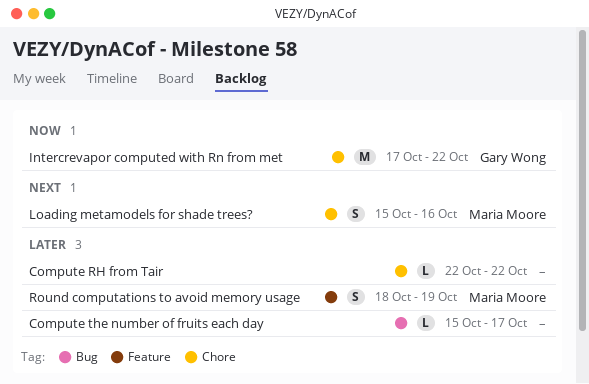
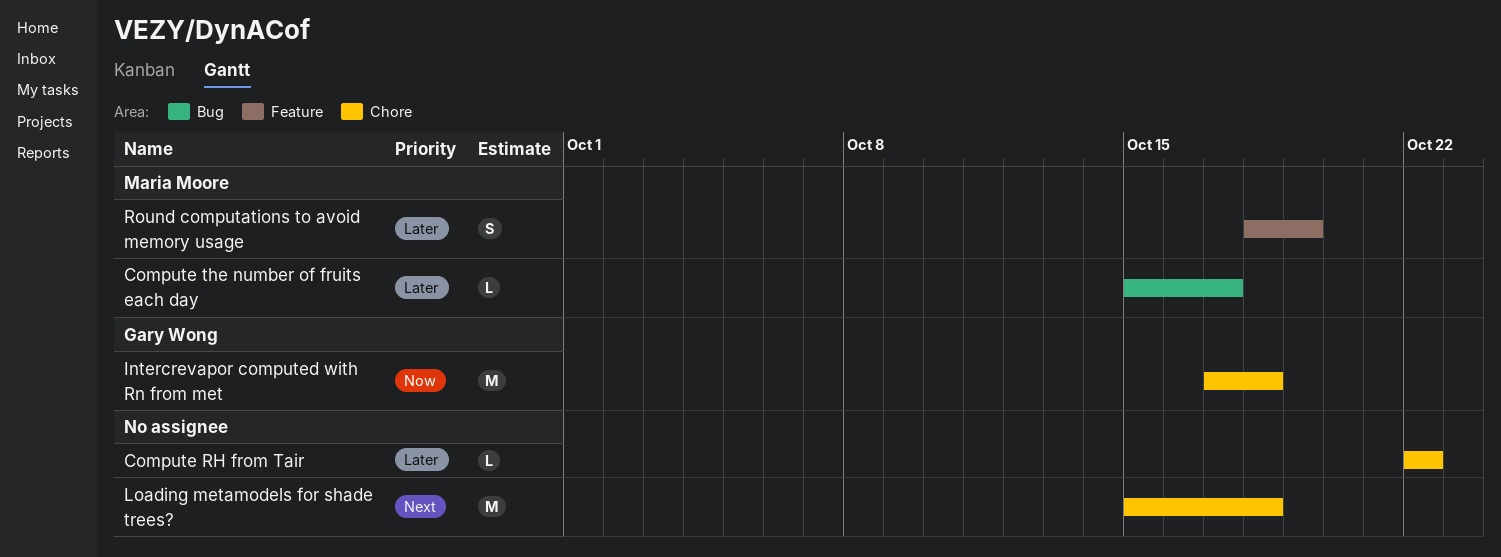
Compute the number of fruits each day, owner: none -> Maria Moore
Intercrevapor computed with Rn from met, due: Oct 22 -> Oct 18
Loading metamodels for shade trees?, owner: Maria Moore -> none
Loading metamodels for shade trees?, estimate: S -> M
Loading metamodels for shade trees?, due: Oct 16 -> Oct 18

